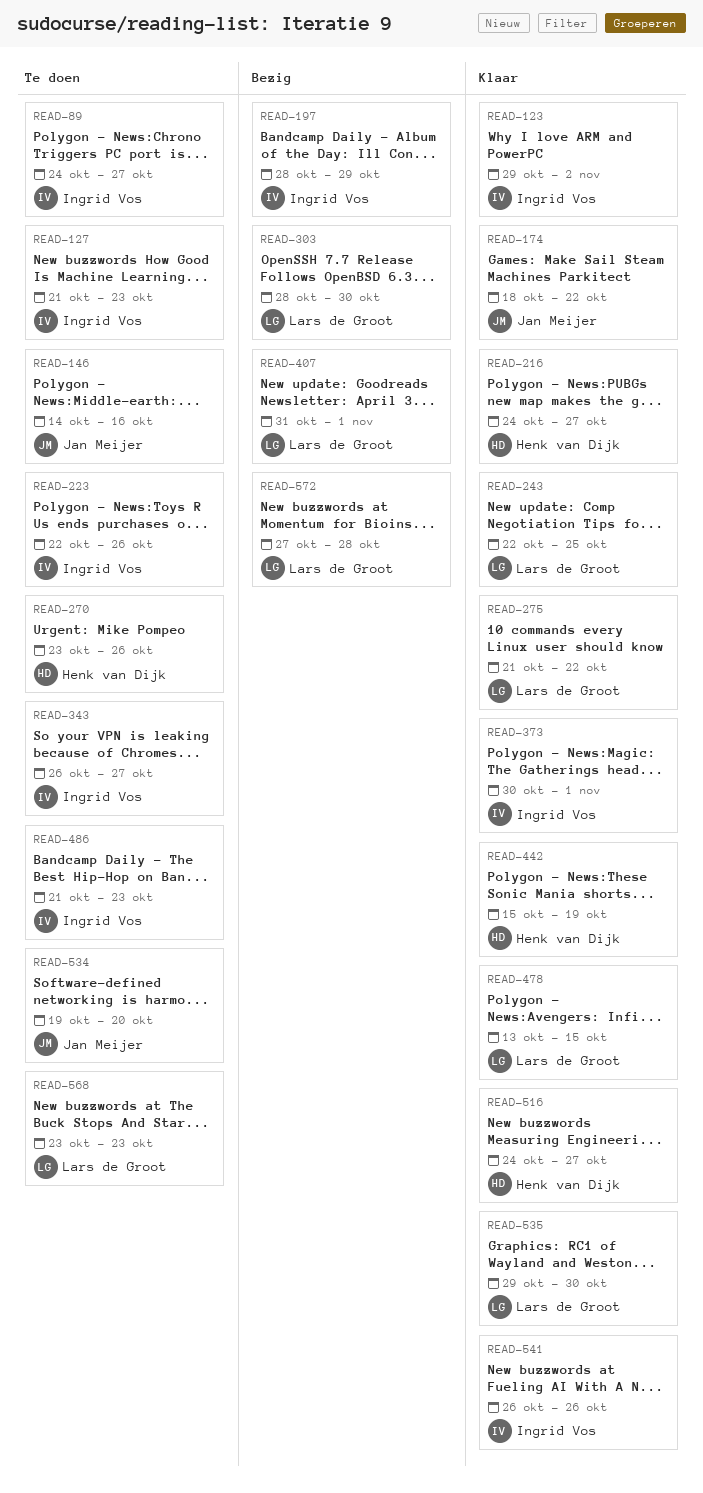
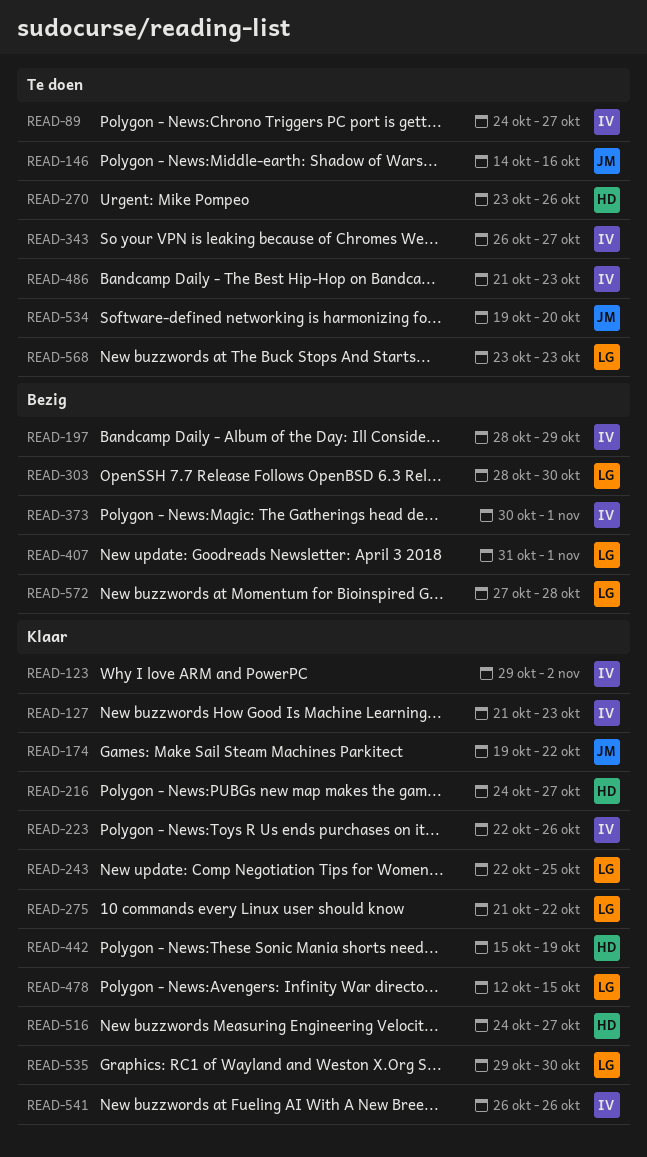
READ-127, status: Te doen -> Klaar
READ-174, start: Oct 18 -> Oct 19
READ-223, status: Te doen -> Klaar
READ-373, status: Klaar -> Bezig
READ-478, start: Oct 13 -> Oct 12

